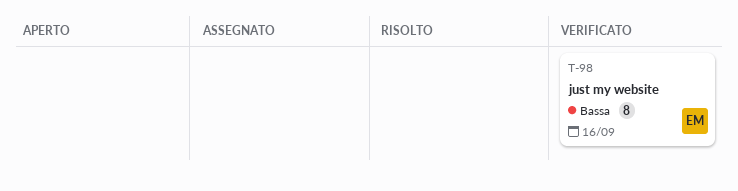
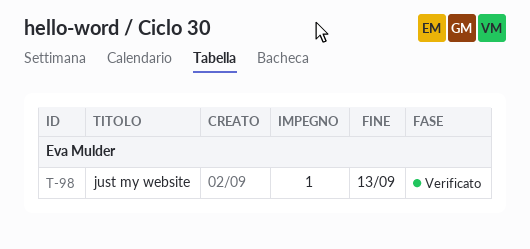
T-98, estimate: 8 -> 1
T-98, due: Sep 16 -> Sep 13

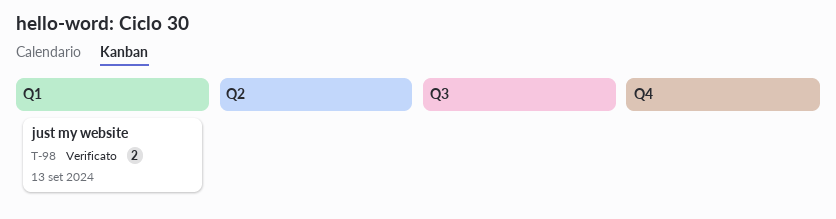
T-98, estimate: 1 -> 2

